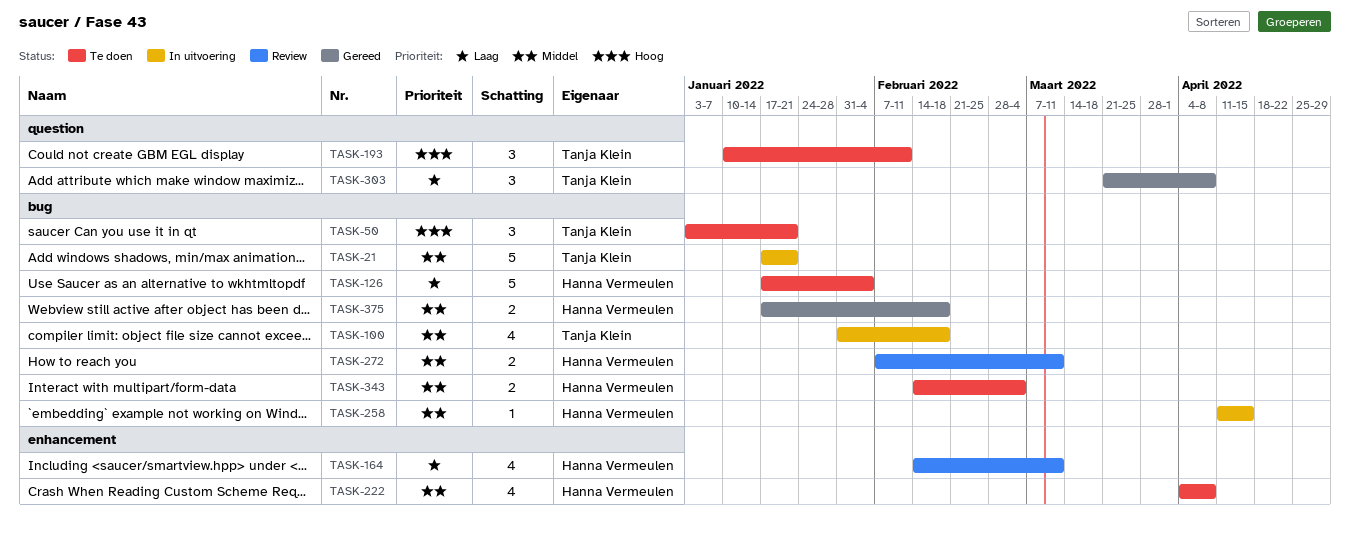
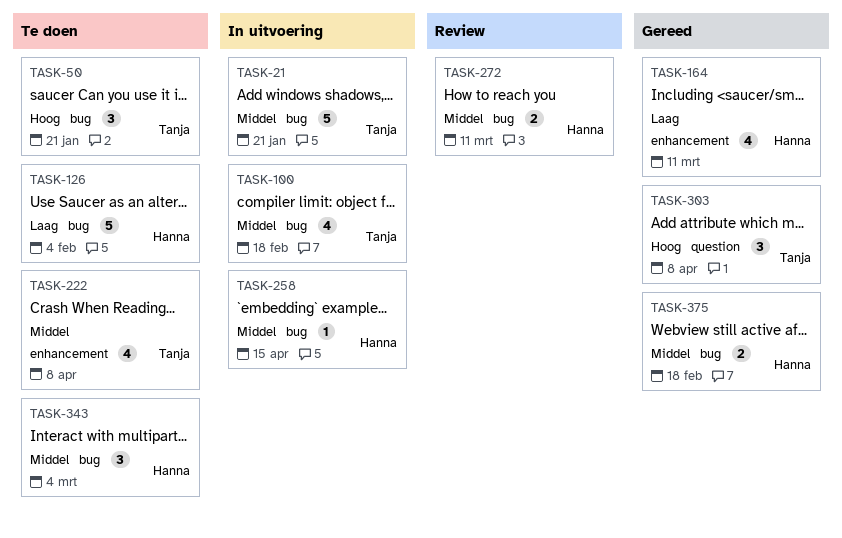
TASK-164, status: Review -> Gereed
TASK-193: present -> none
TASK-222, owner: Hanna Vermeulen -> Tanja Klein
TASK-303, priority: Laag -> Hoog
TASK-343, estimate: 2 -> 3

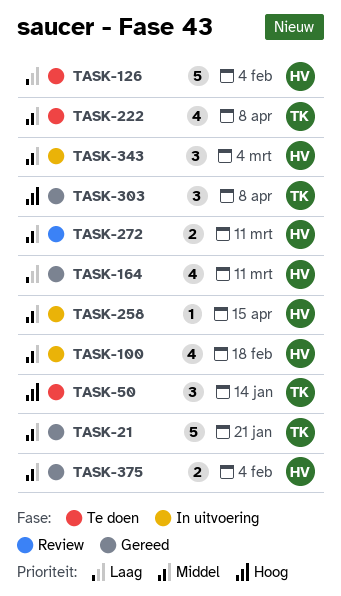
TASK-21, status: In uitvoering -> Gereed
TASK-50, due: Jan 21 -> Jan 14
TASK-100, owner: Tanja -> Hanna
TASK-343, status: Te doen -> In uitvoering
TASK-375, due: Feb 18 -> Feb 4

